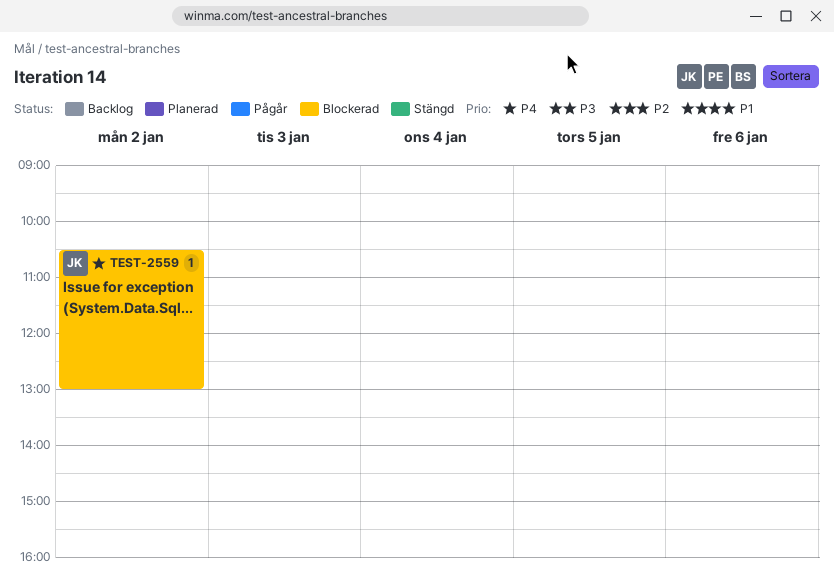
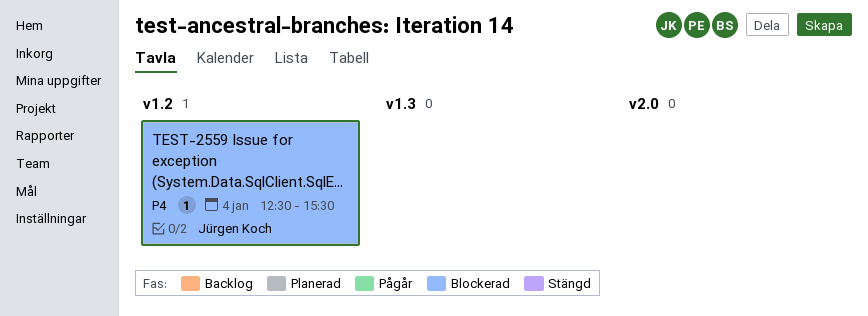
TEST-2559, day: Jan 2 -> Jan 4
TEST-2559, begins: 10:30 -> 12:30
TEST-2559, ends: 13:00 -> 15:30

